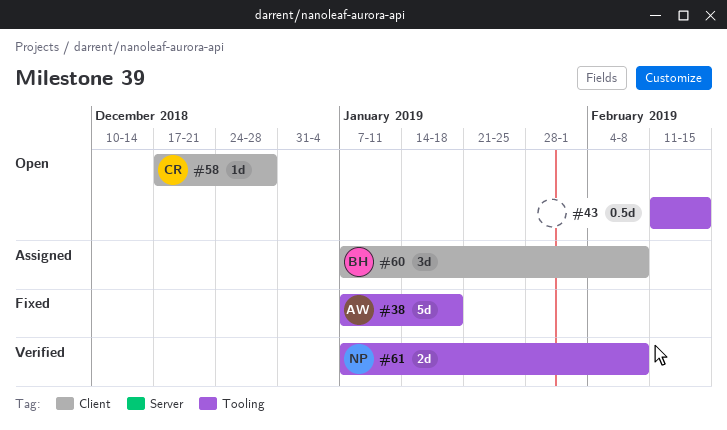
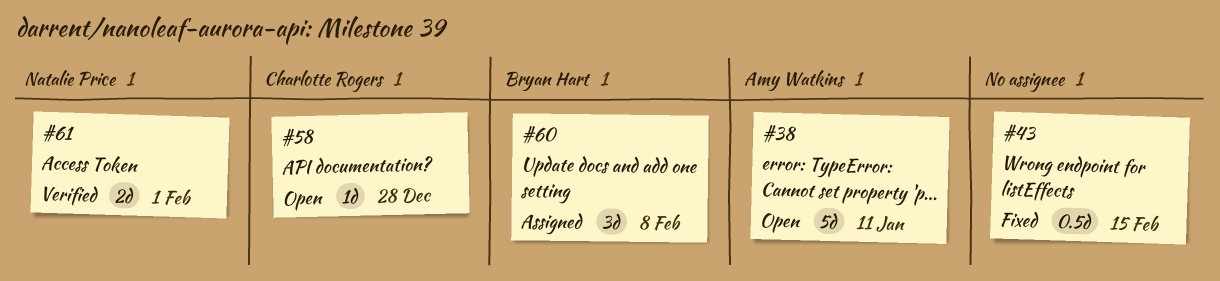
#38, status: Fixed -> Open
#38, due: Jan 18 -> Jan 11
#43, status: Open -> Fixed
#61, due: Feb 8 -> Feb 1

